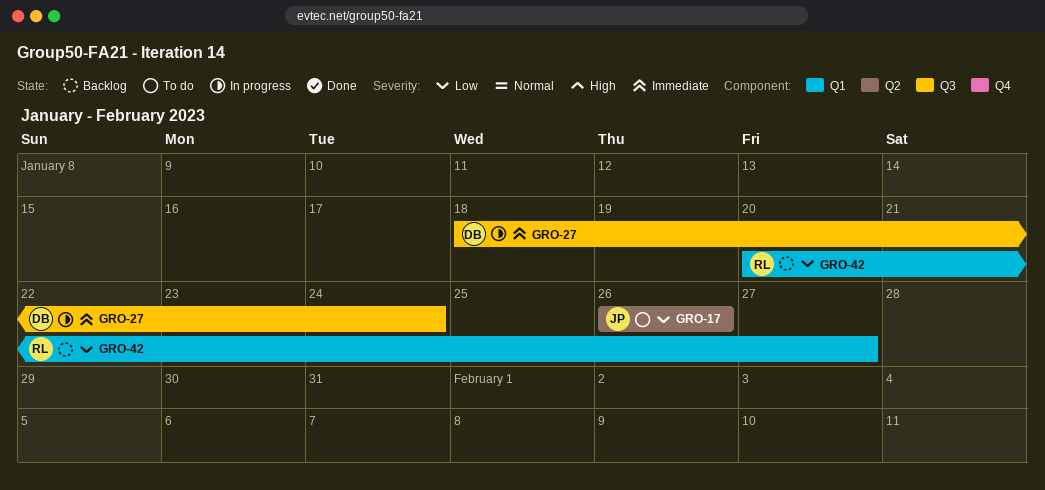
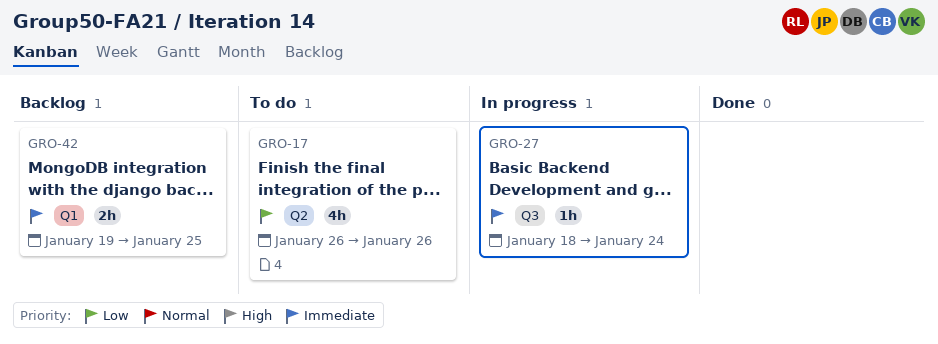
GRO-42, priority: Low -> Immediate
GRO-42, start: Jan 20 -> Jan 19
GRO-42, due: Jan 27 -> Jan 25

